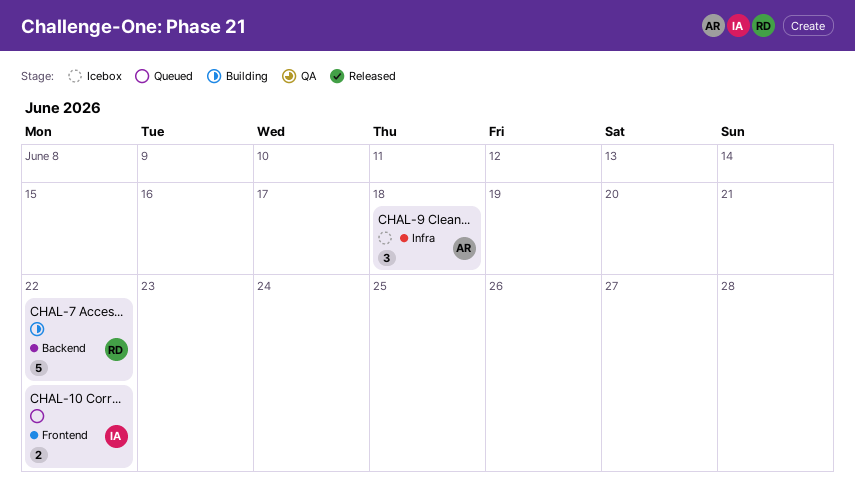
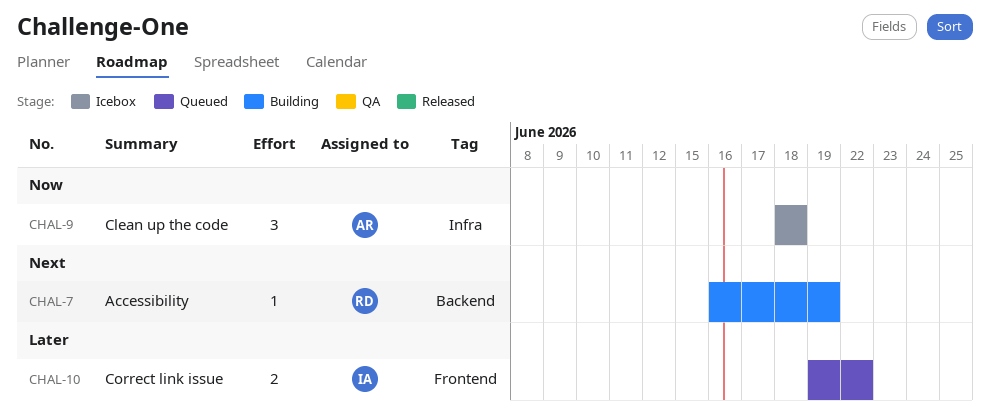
CHAL-7, estimate: 5 -> 1
CHAL-7, due: Jun 22 -> Jun 19

